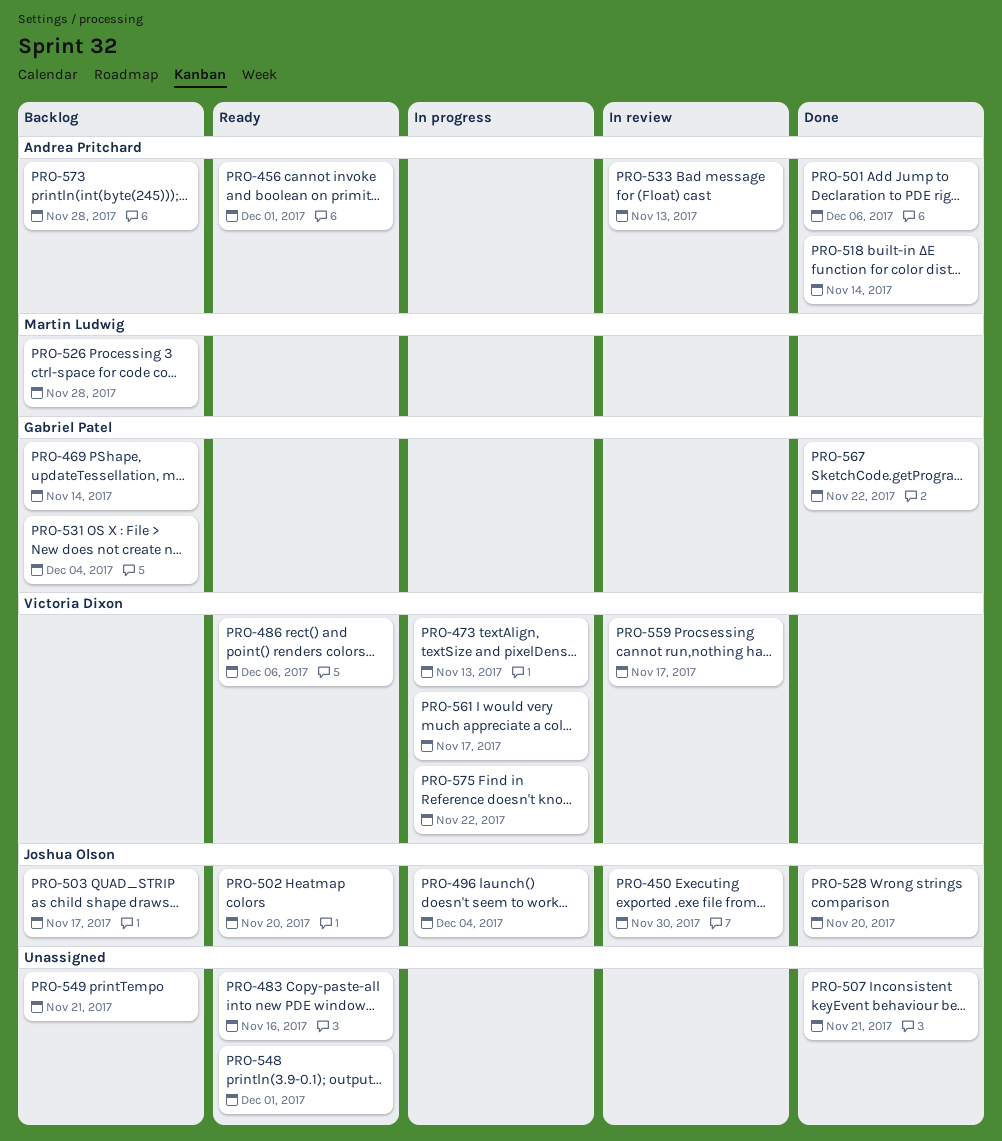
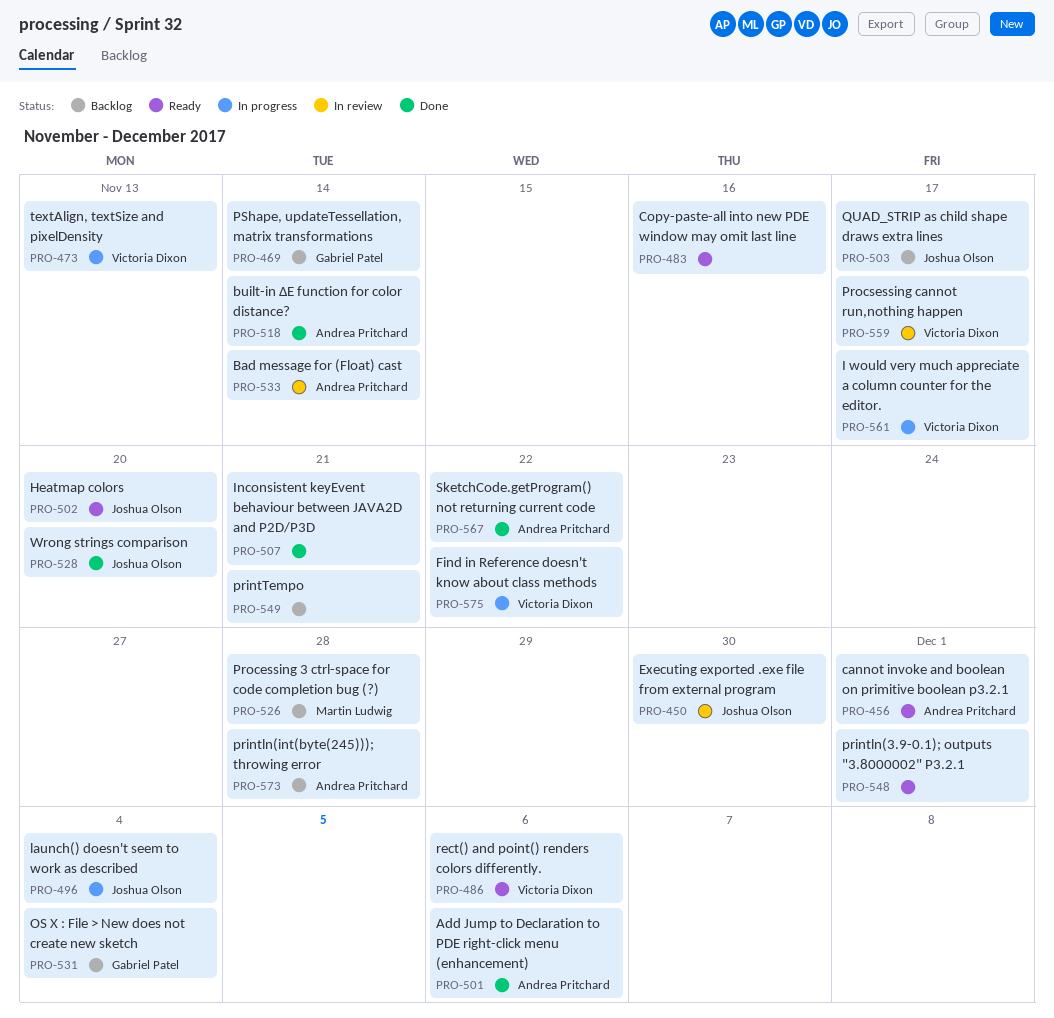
PRO-533, due: Nov 13 -> Nov 14
PRO-567, owner: Gabriel Patel -> Andrea Pritchard

